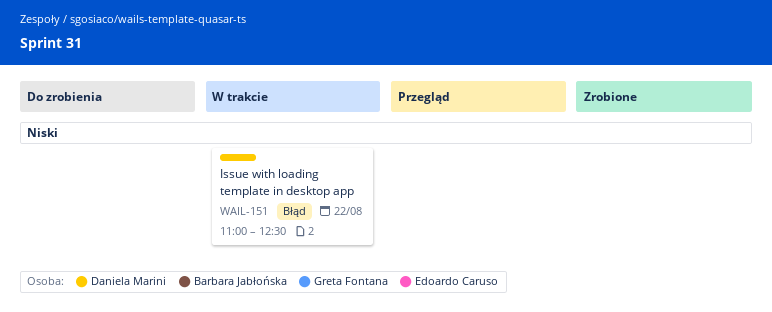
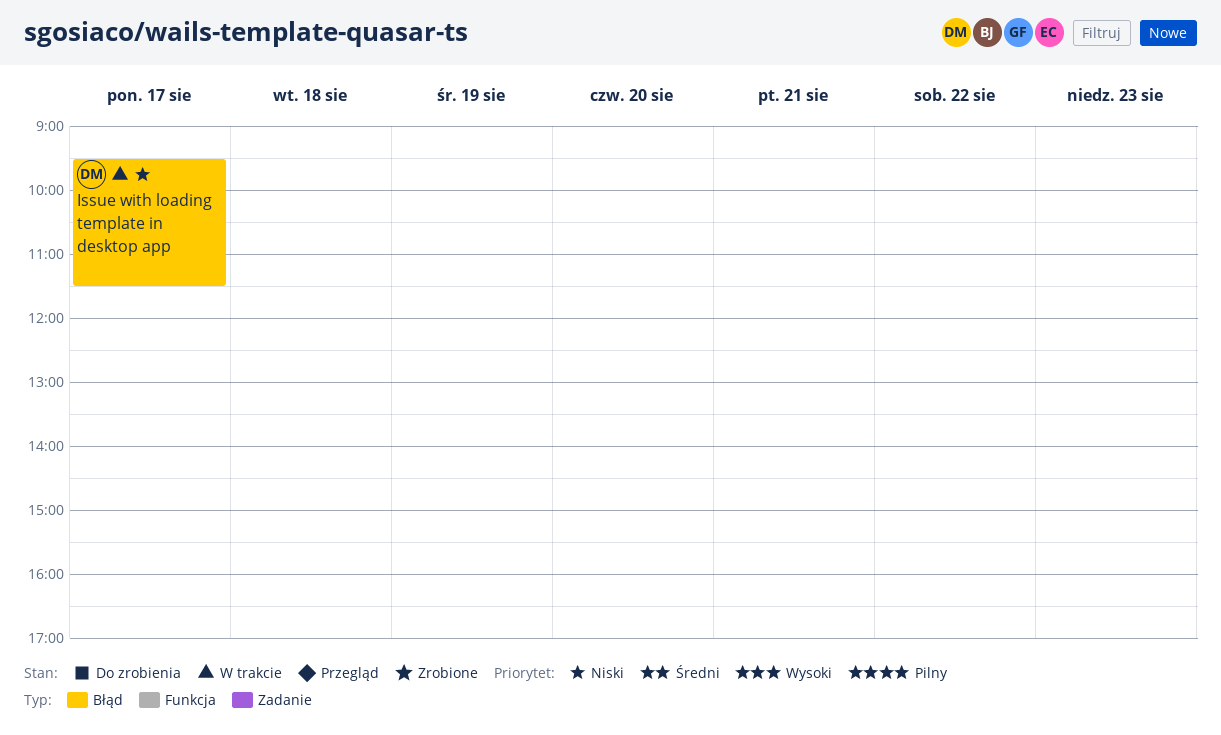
Issue with loading template in desktop app, day: Aug 22 -> Aug 17
Issue with loading template in desktop app, begins: 11:00 -> 09:30
Issue with loading template in desktop app, ends: 12:30 -> 11:30

